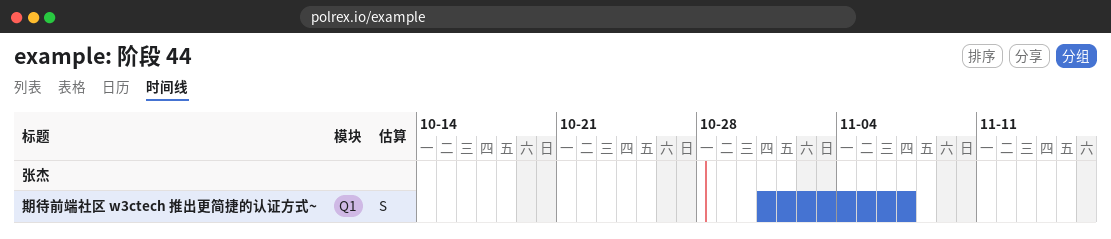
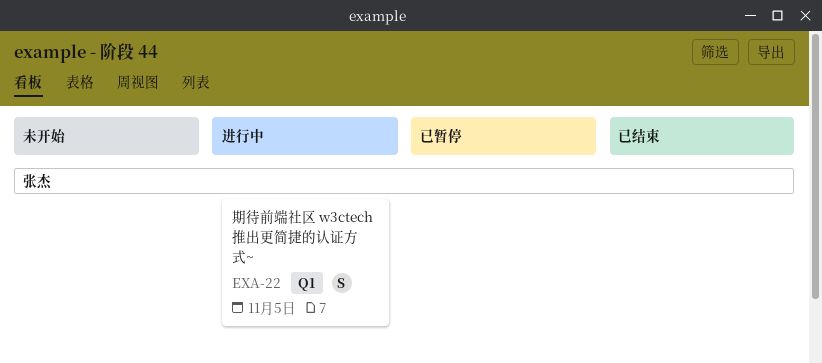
期待前端社区 w3ctech 推出更简捷的认证方式~, due: Nov 7 -> Nov 5

